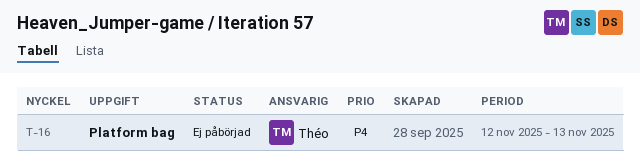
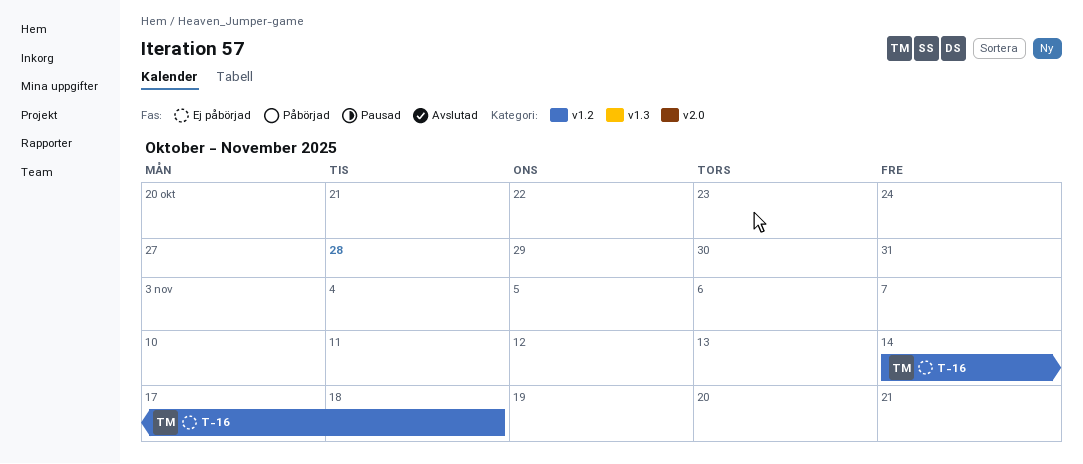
T-16, start: Nov 12 -> Nov 14
T-16, due: Nov 13 -> Nov 18

